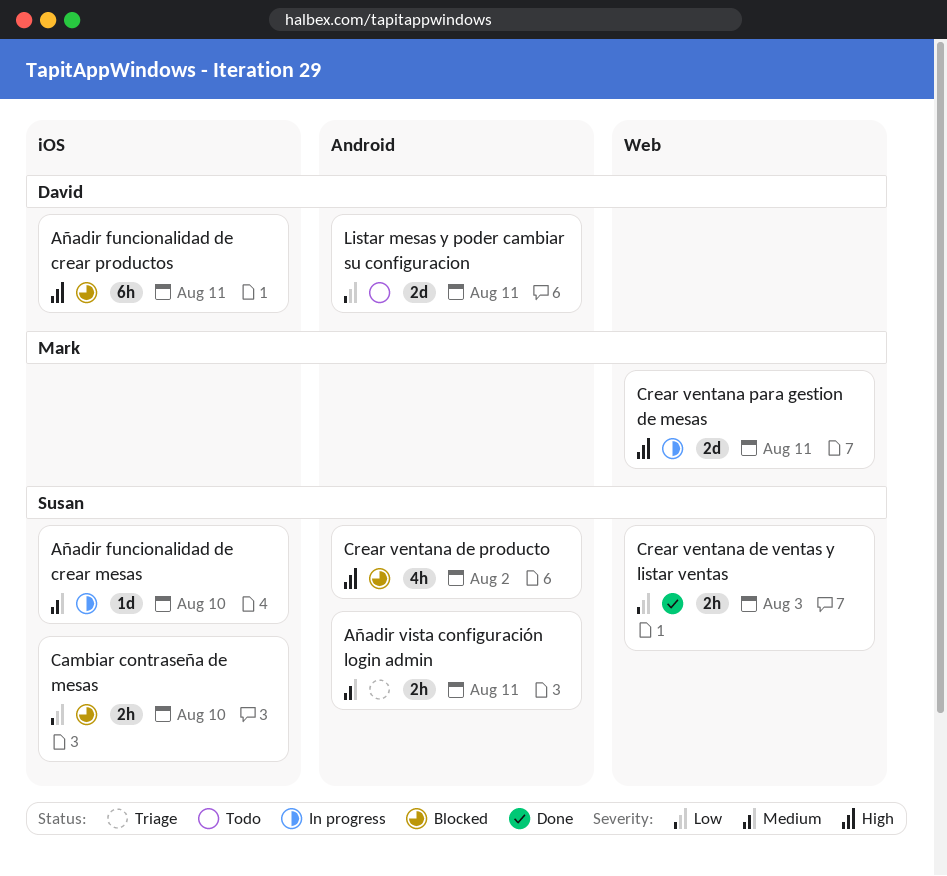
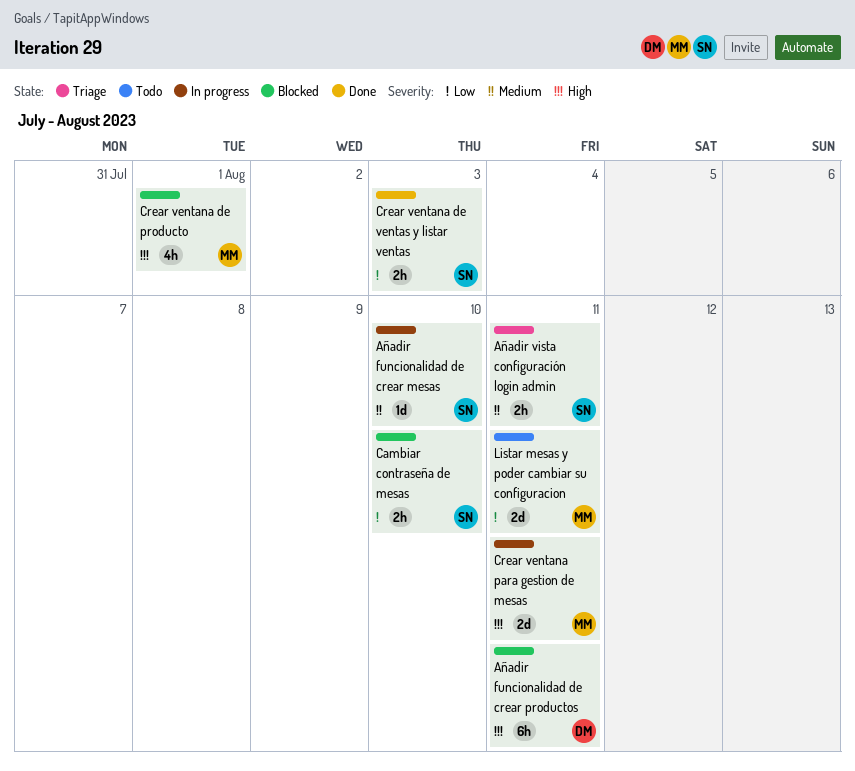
Crear ventana de producto, owner: Susan -> Mark
Crear ventana de producto, due: Aug 2 -> Aug 1
Listar mesas y poder cambiar su configuracion, owner: David -> Mark

